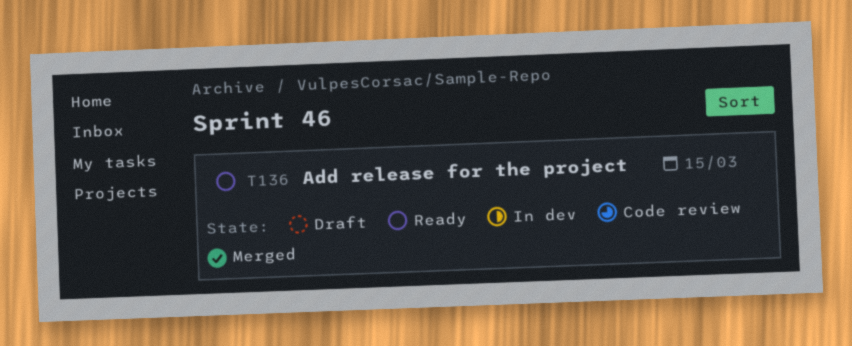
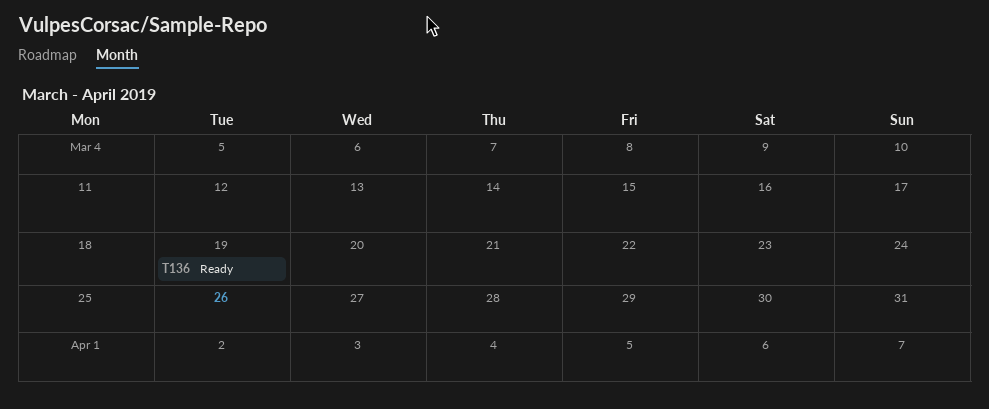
T136, due: Mar 15 -> Mar 19

